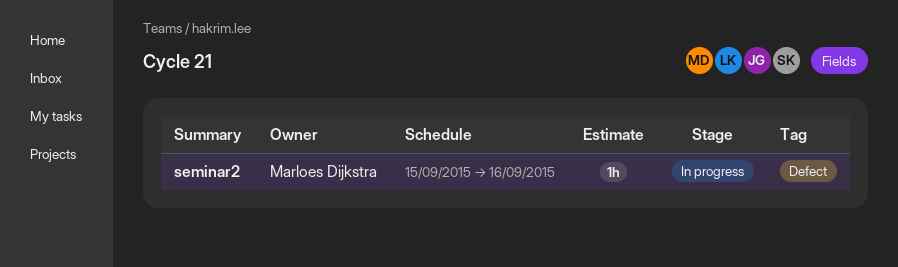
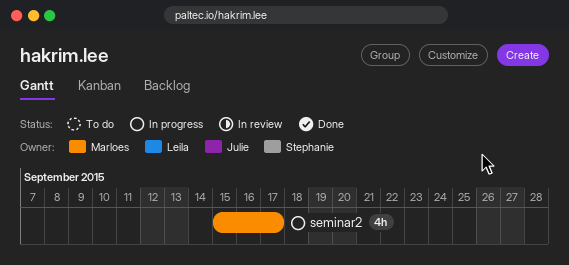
seminar2, estimate: 1h -> 4h
seminar2, due: Sep 16 -> Sep 17

